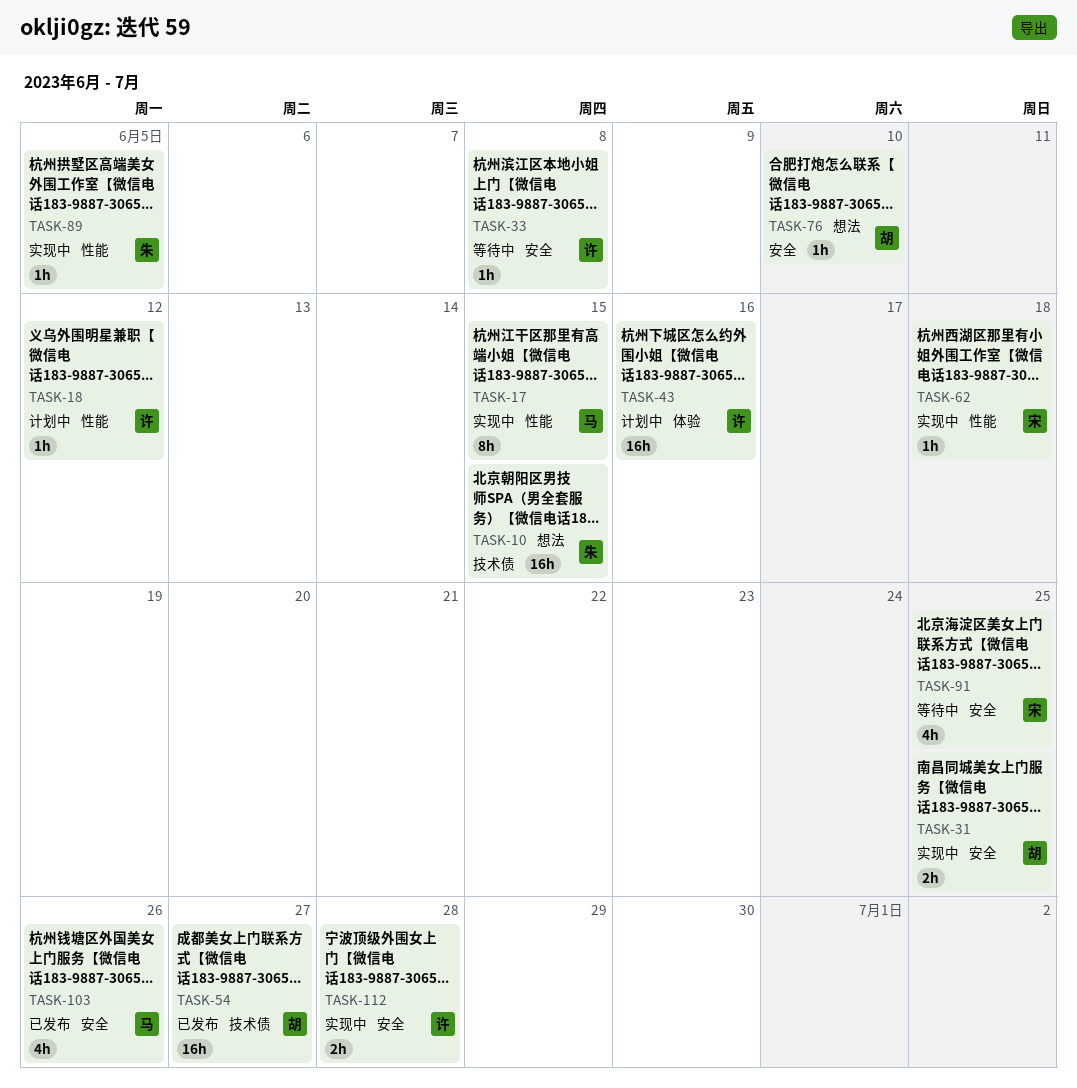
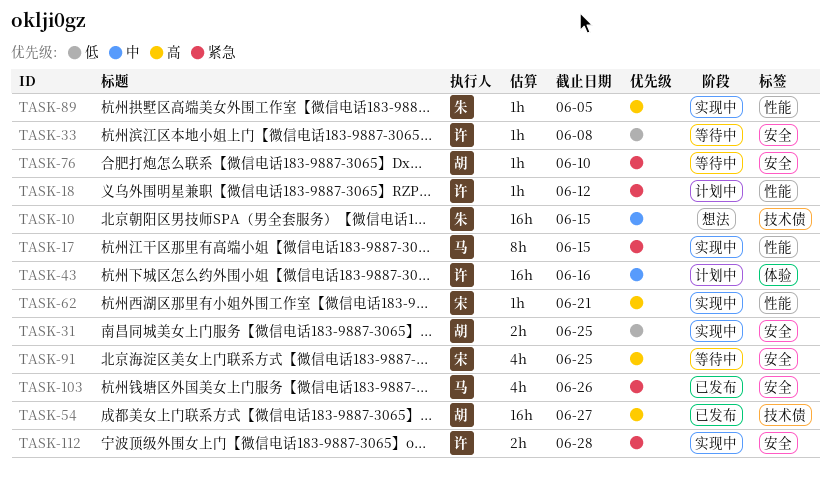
TASK-62, due: Jun 18 -> Jun 21
TASK-76, status: 想法 -> 等待中

